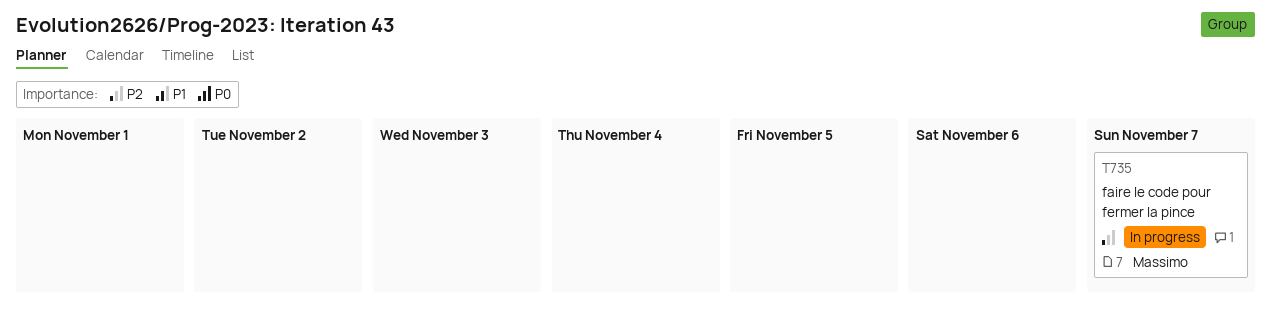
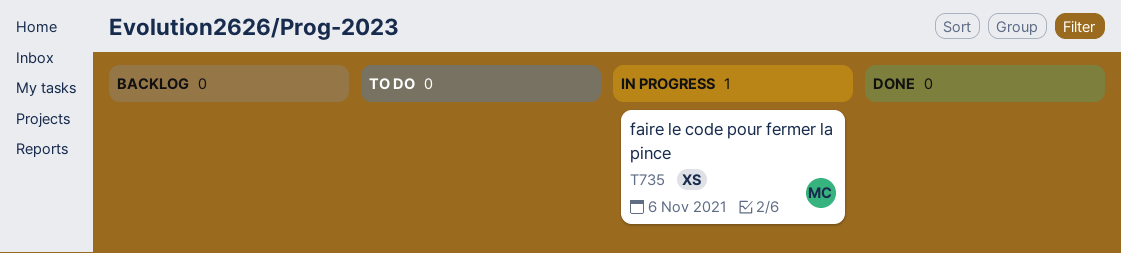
T735, due: Nov 7 -> Nov 6

